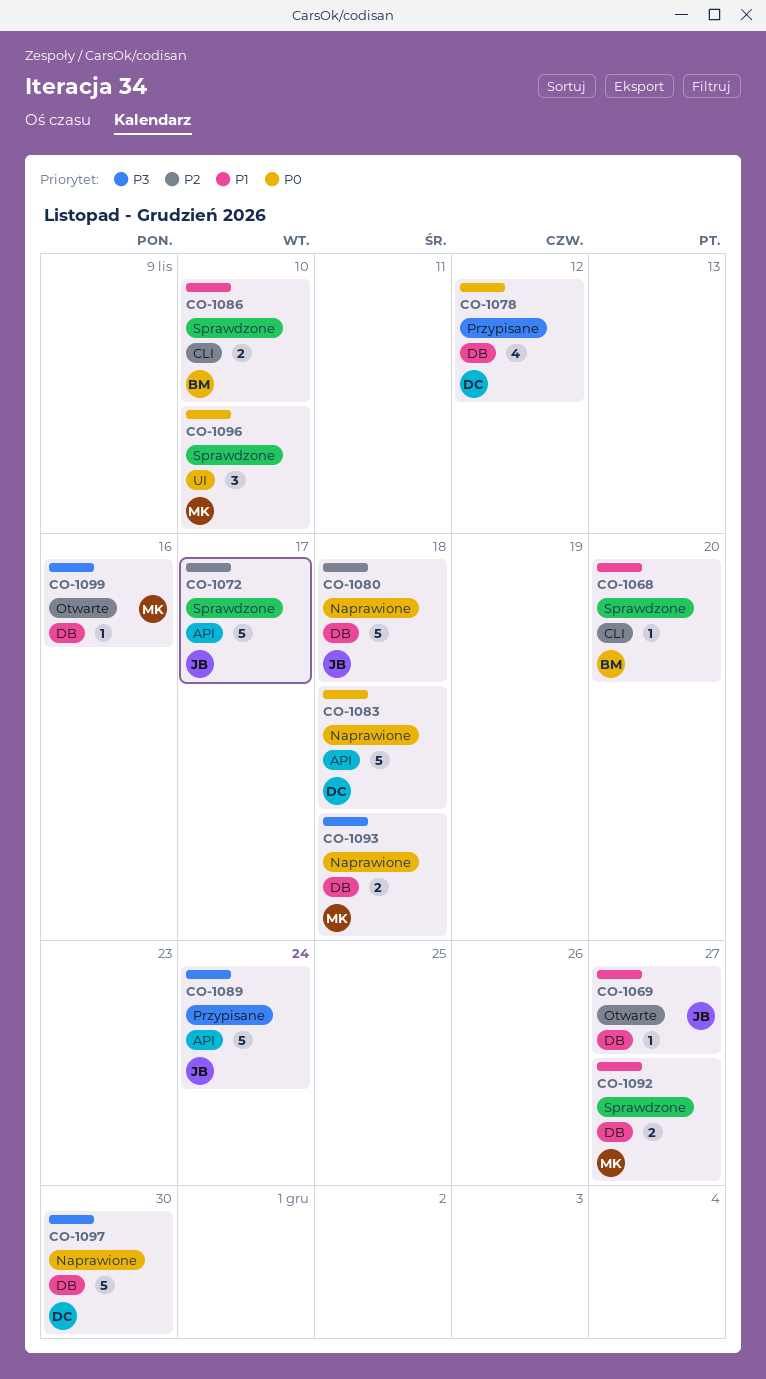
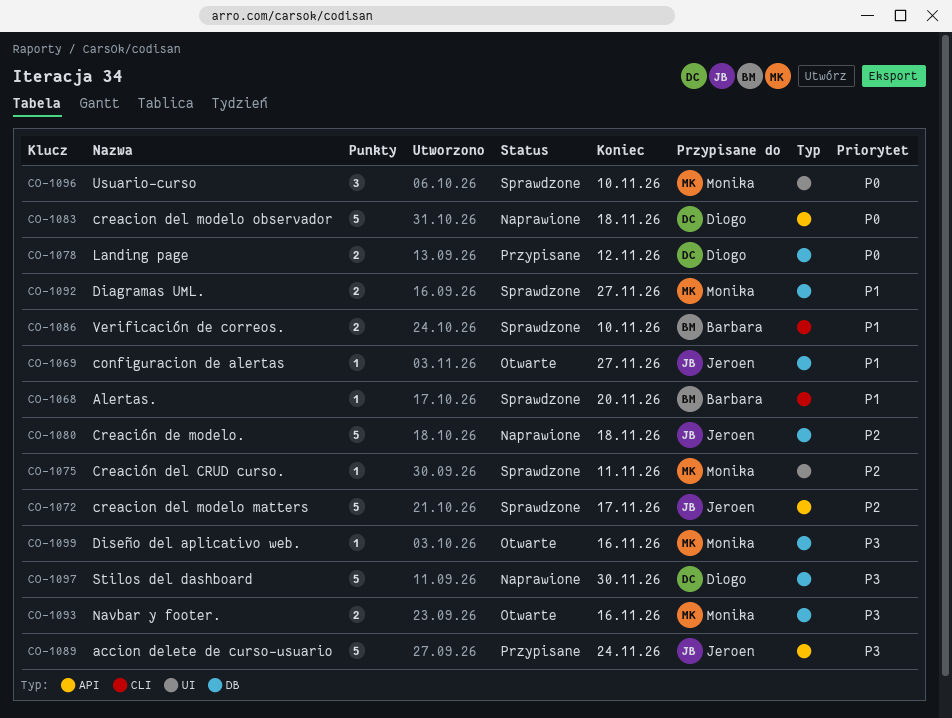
CO-1075: none -> present
CO-1078, estimate: 4 -> 2
CO-1093, status: Naprawione -> Otwarte
CO-1093, due: Nov 18 -> Nov 16

